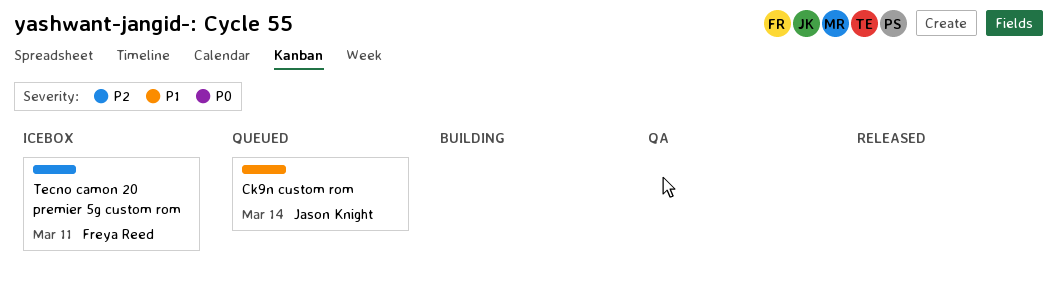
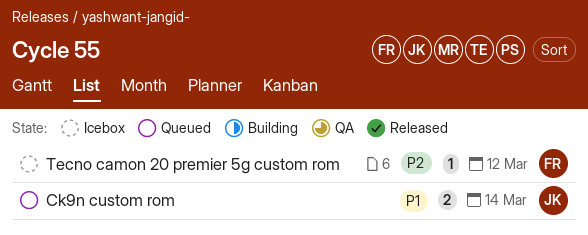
Tecno camon 20 premier 5g custom rom, due: Mar 11 -> Mar 12

